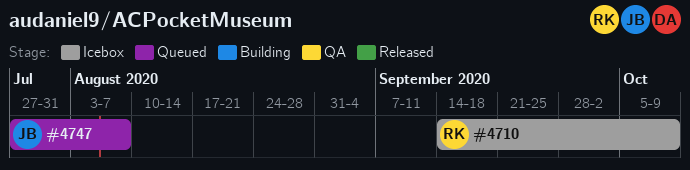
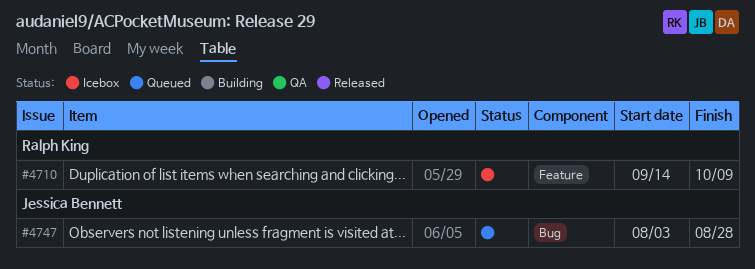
#4747, start: Jul 27 -> Aug 3
#4747, due: Aug 7 -> Aug 28

